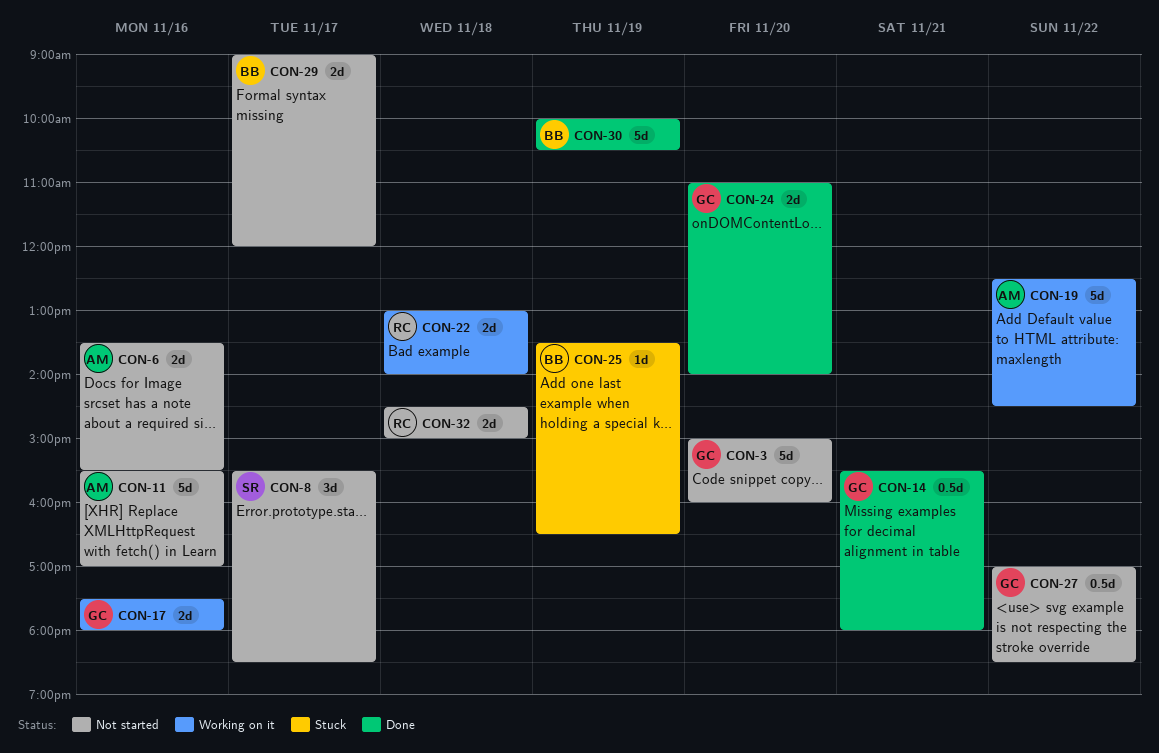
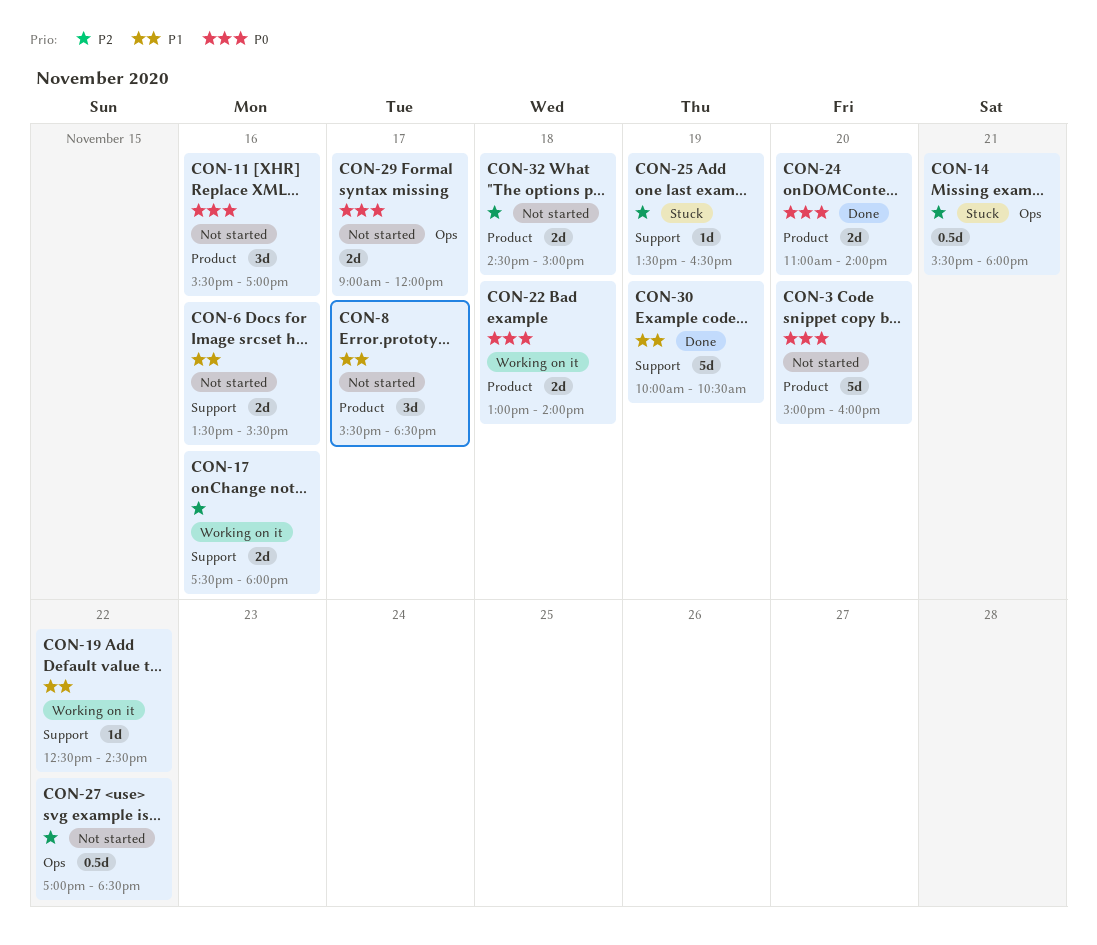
CON-11, estimate: 5d -> 3d
CON-14, status: Done -> Stuck
CON-19, estimate: 5d -> 1d

